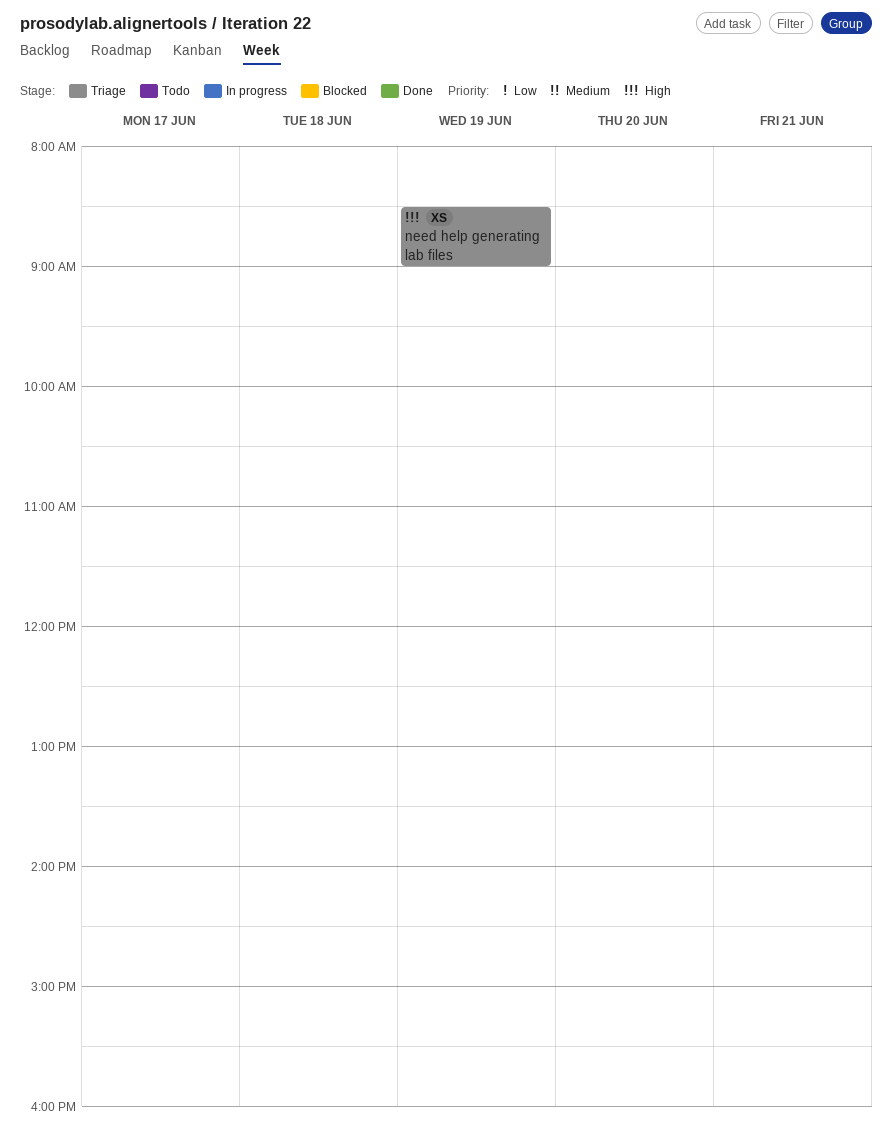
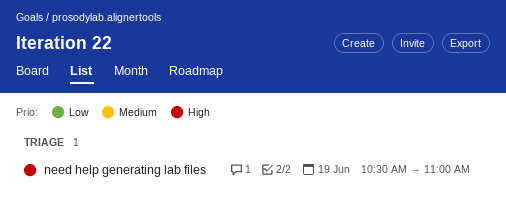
need help generating lab files, begins: 08:30 -> 10:30
need help generating lab files, ends: 09:00 -> 11:00

